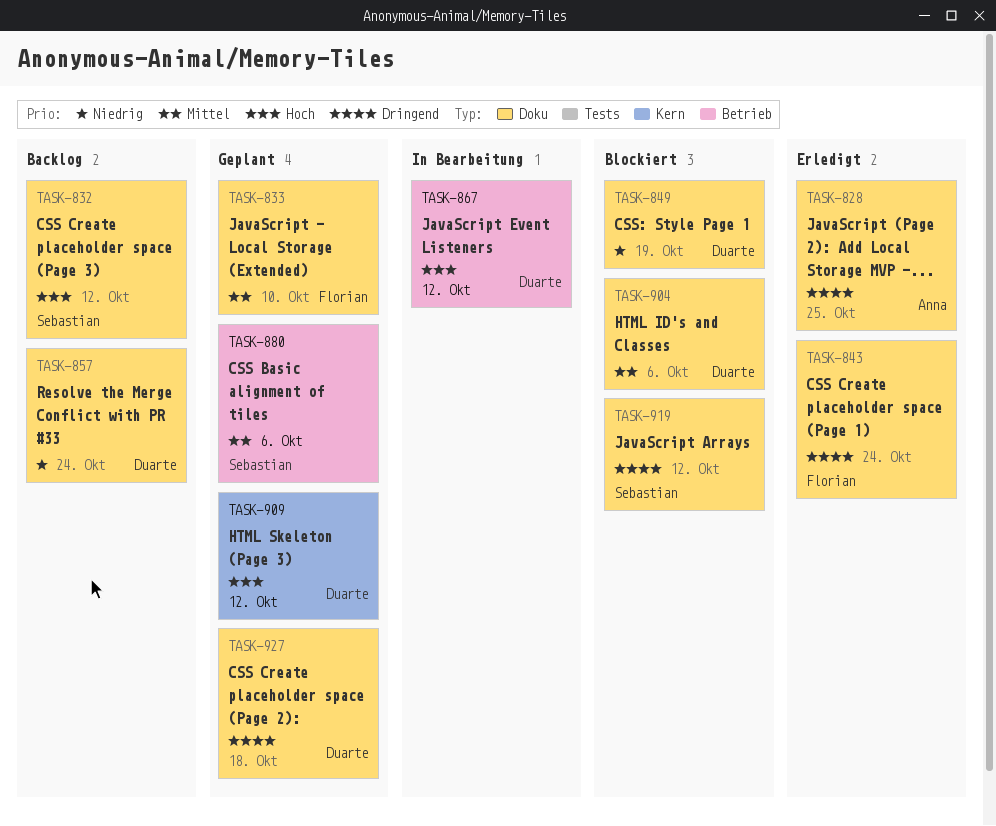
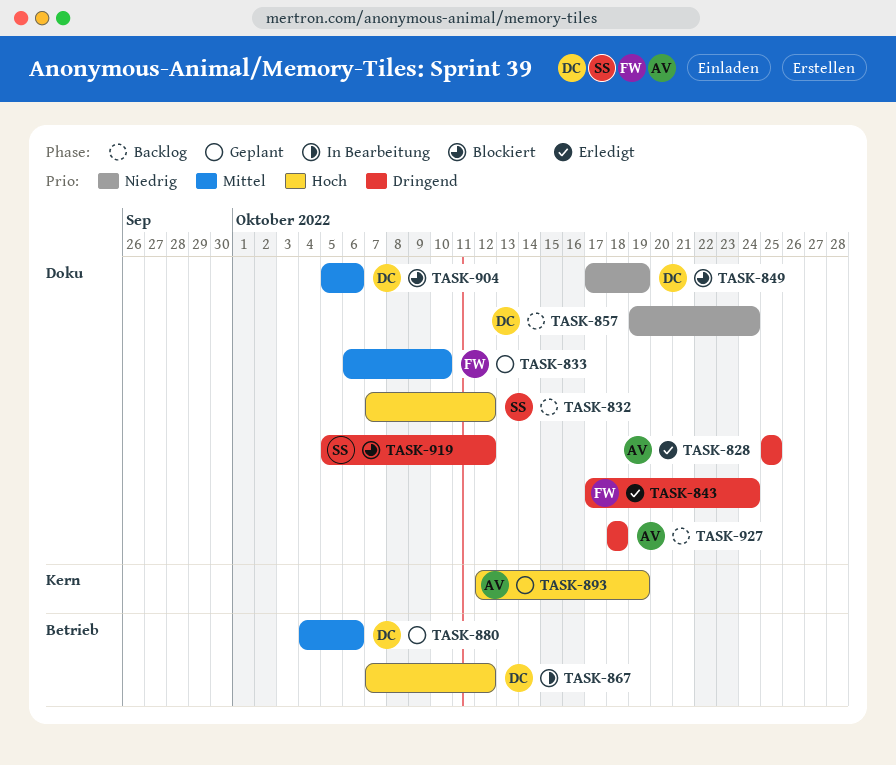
TASK-880, owner: Sebastian -> Duarte
TASK-893: none -> present
TASK-909: present -> none
TASK-927, status: Geplant -> Backlog
TASK-927, owner: Duarte -> Anna

